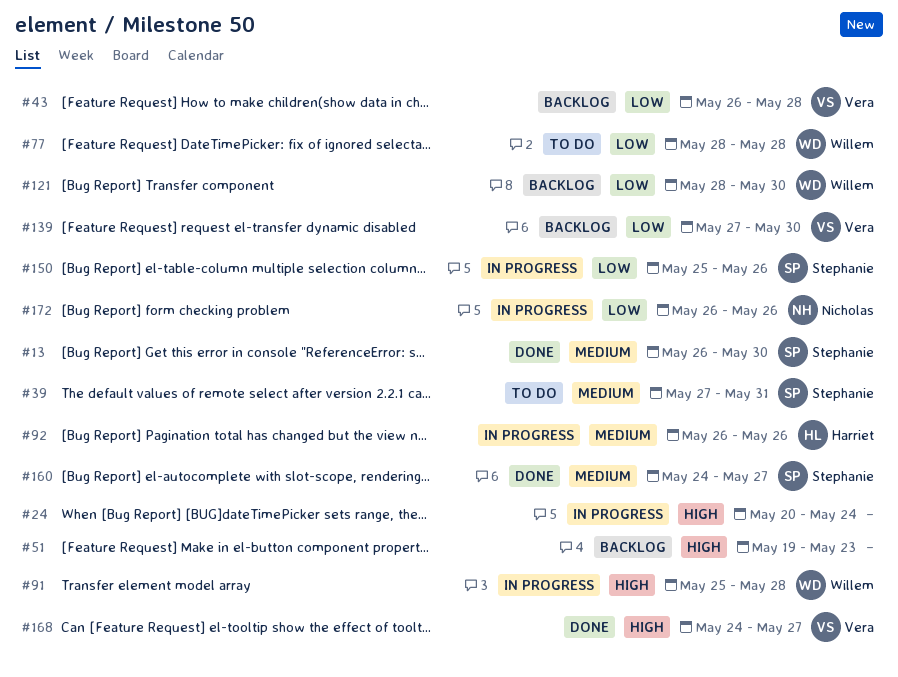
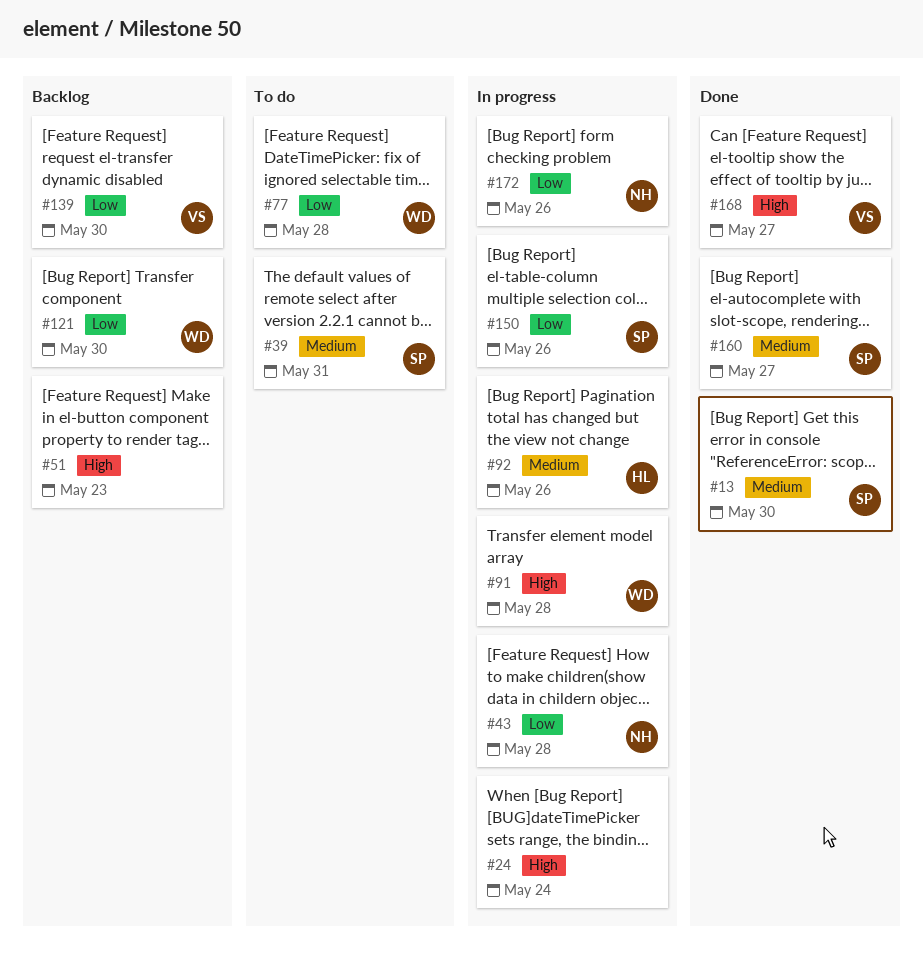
#43, status: Backlog -> In progress
#43, owner: Vera -> Nicholas

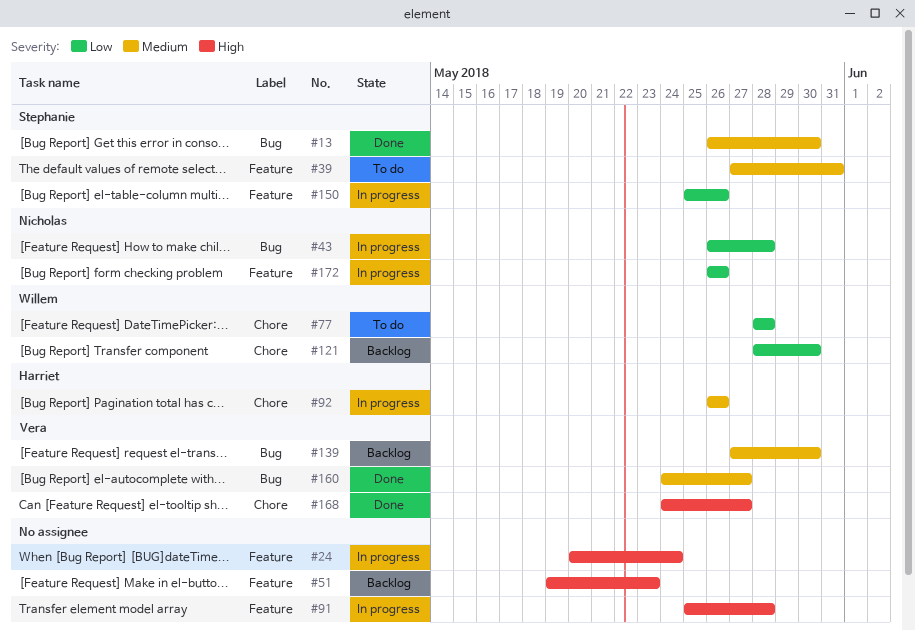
#91, owner: Willem -> none
#139, priority: Low -> Medium
#160, owner: Stephanie -> Vera

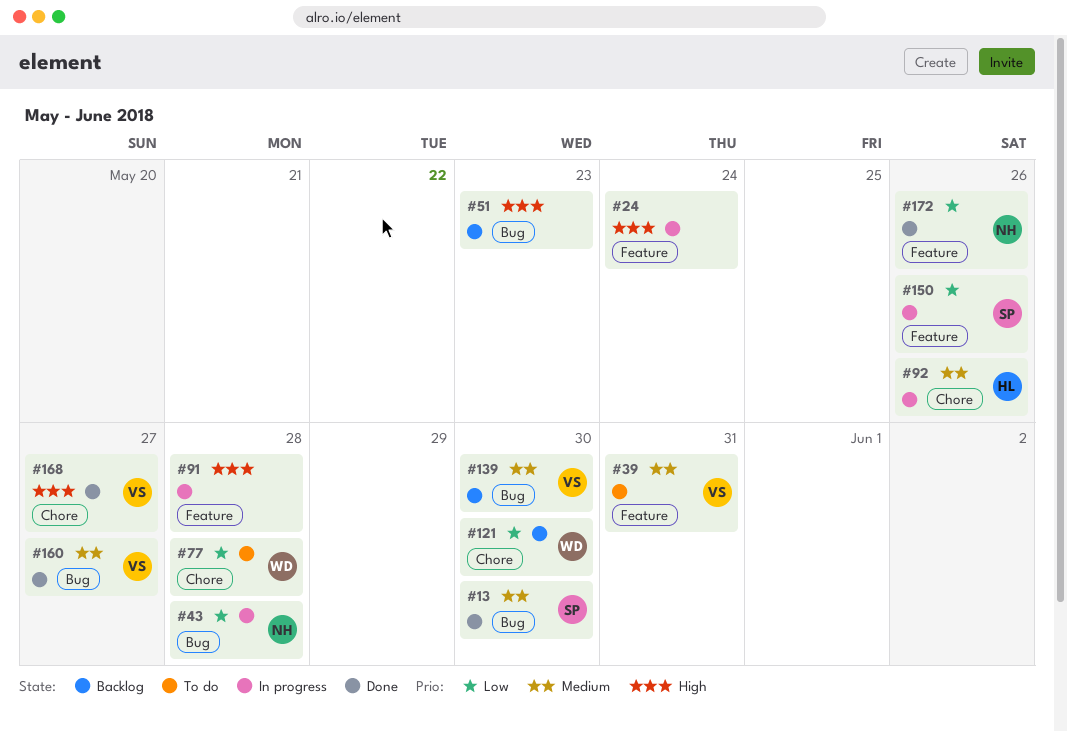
#39, owner: Stephanie -> Vera
#51, label: Feature -> Bug
#172, status: In progress -> Done

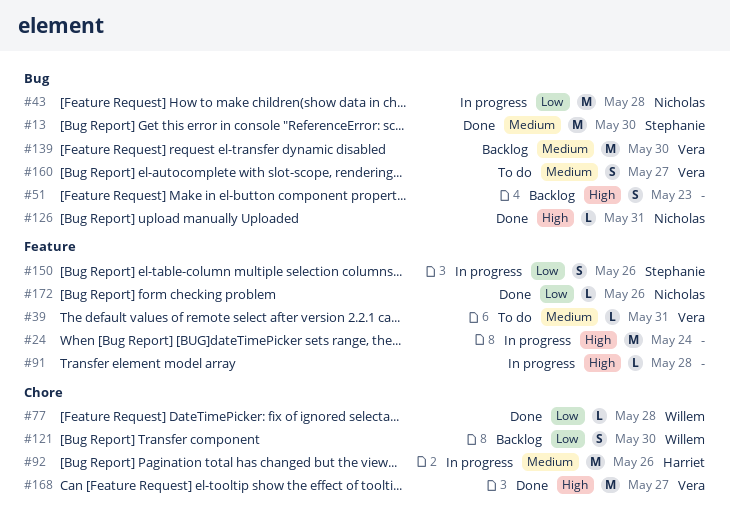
#77, status: To do -> Done
#126: none -> present
#160, status: Done -> To do

